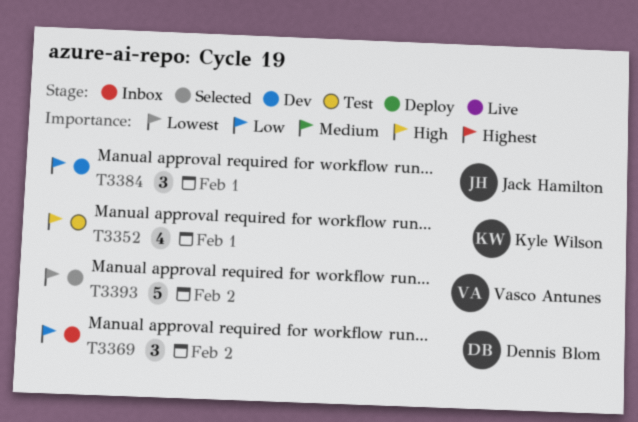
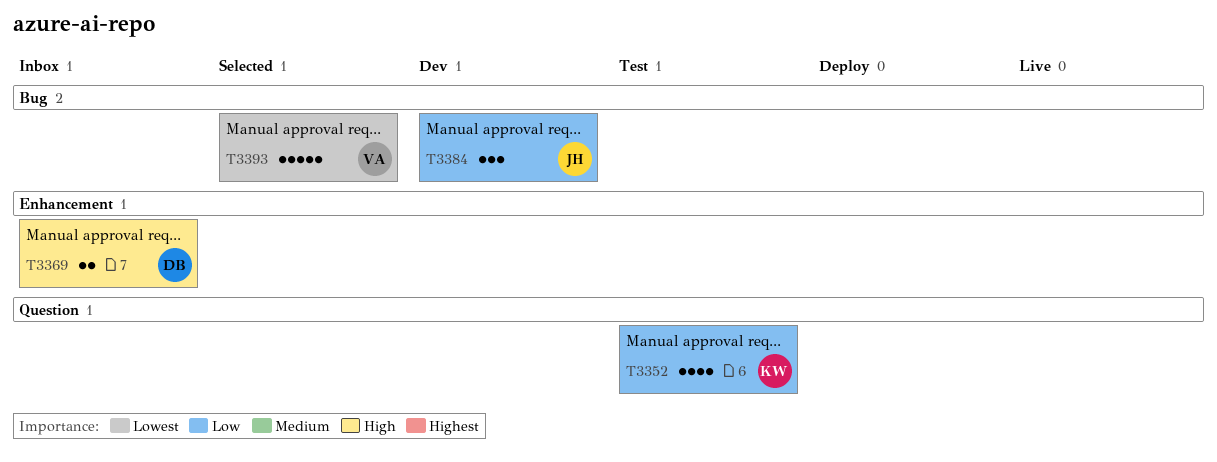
T3352, priority: High -> Low
T3369, priority: Low -> High
T3369, estimate: 3 -> 2

